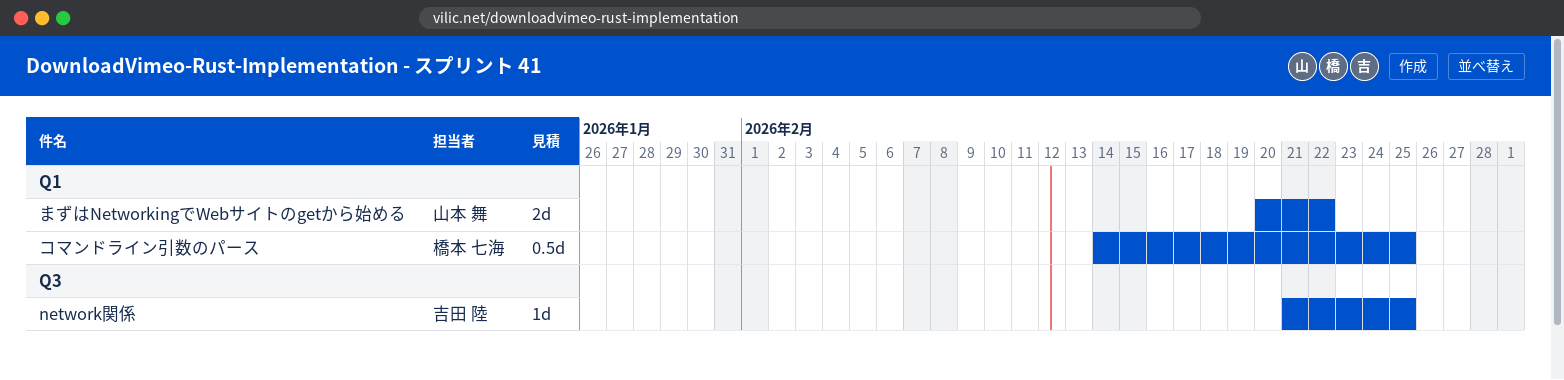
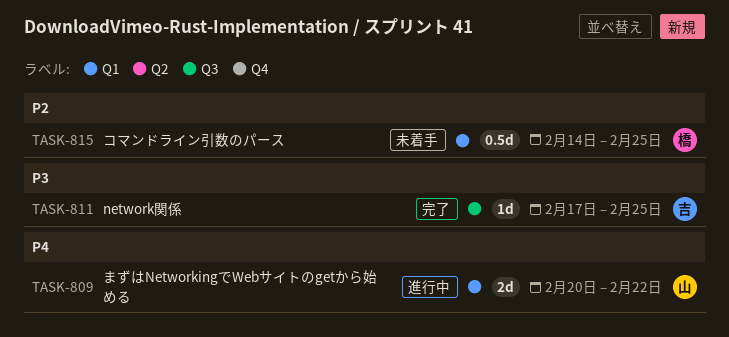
network関係, start: Feb 21 -> Feb 17

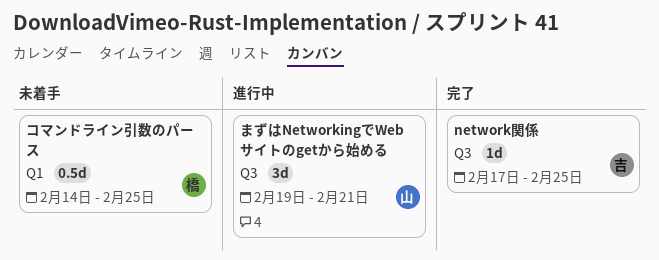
まずはNetworkingでWebサイトのgetから始める, label: Q1 -> Q3
まずはNetworkingでWebサイトのgetから始める, estimate: 2d -> 3d
まずはNetworkingでWebサイトのgetから始める, start: Feb 20 -> Feb 19
まずはNetworkingでWebサイトのgetから始める, due: Feb 22 -> Feb 21

